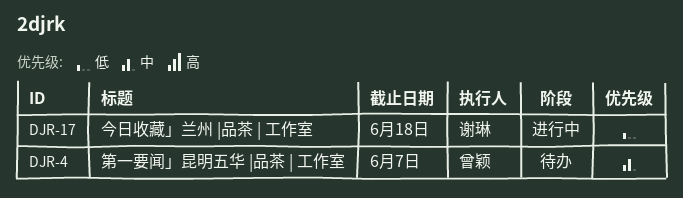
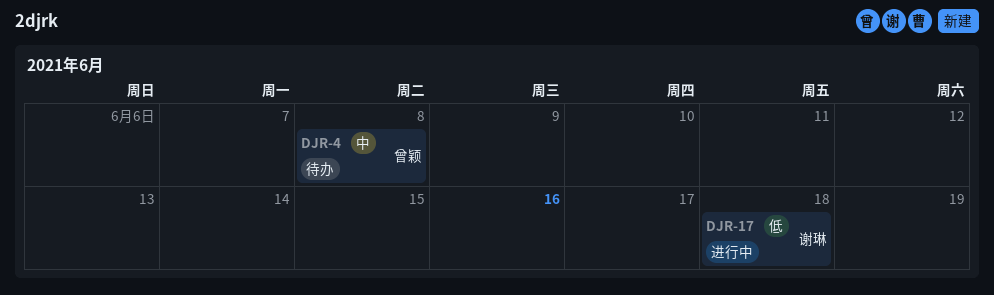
DJR-4, due: Jun 7 -> Jun 8

